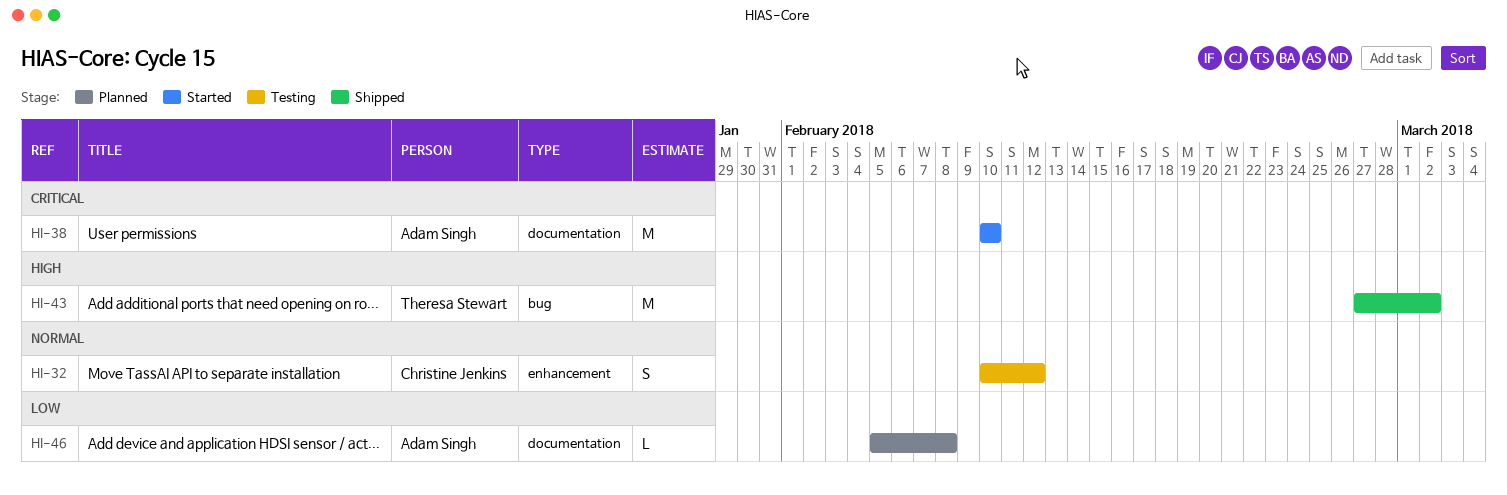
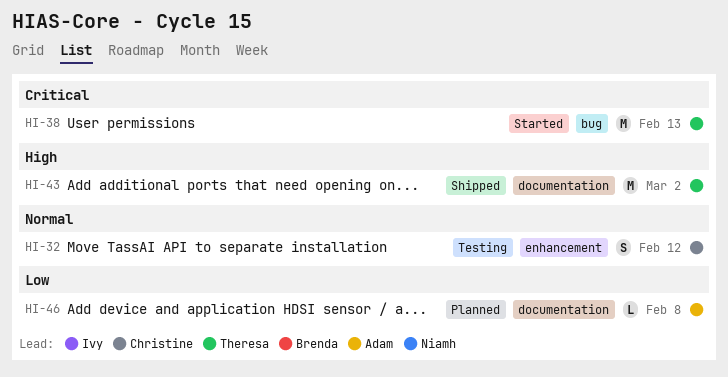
HI-38, owner: Adam Singh -> Theresa Stewart
HI-38, label: documentation -> bug
HI-38, due: Feb 10 -> Feb 13
HI-43, label: bug -> documentation

